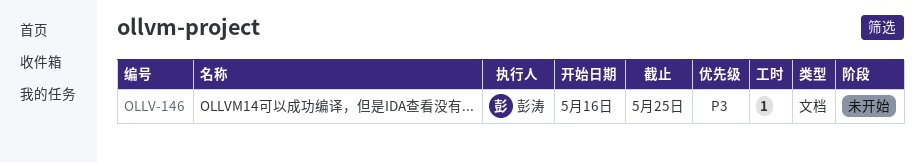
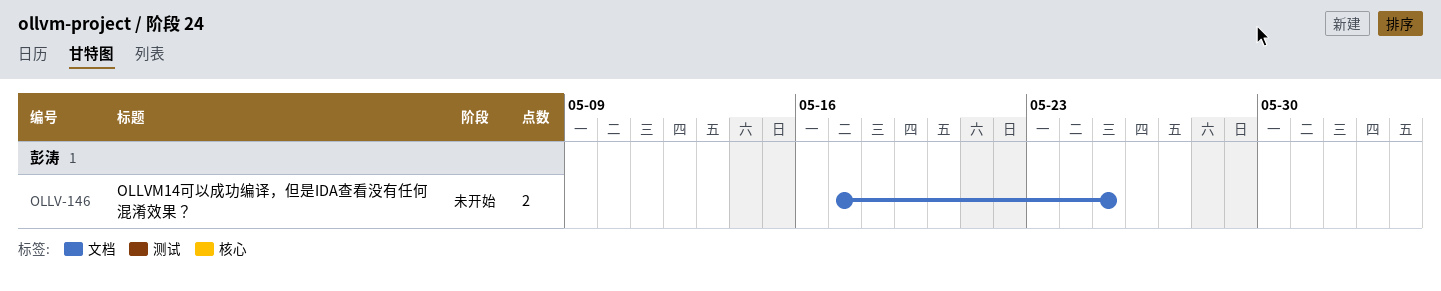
OLLV-146, estimate: 1 -> 2
OLLV-146, start: May 16 -> May 17

